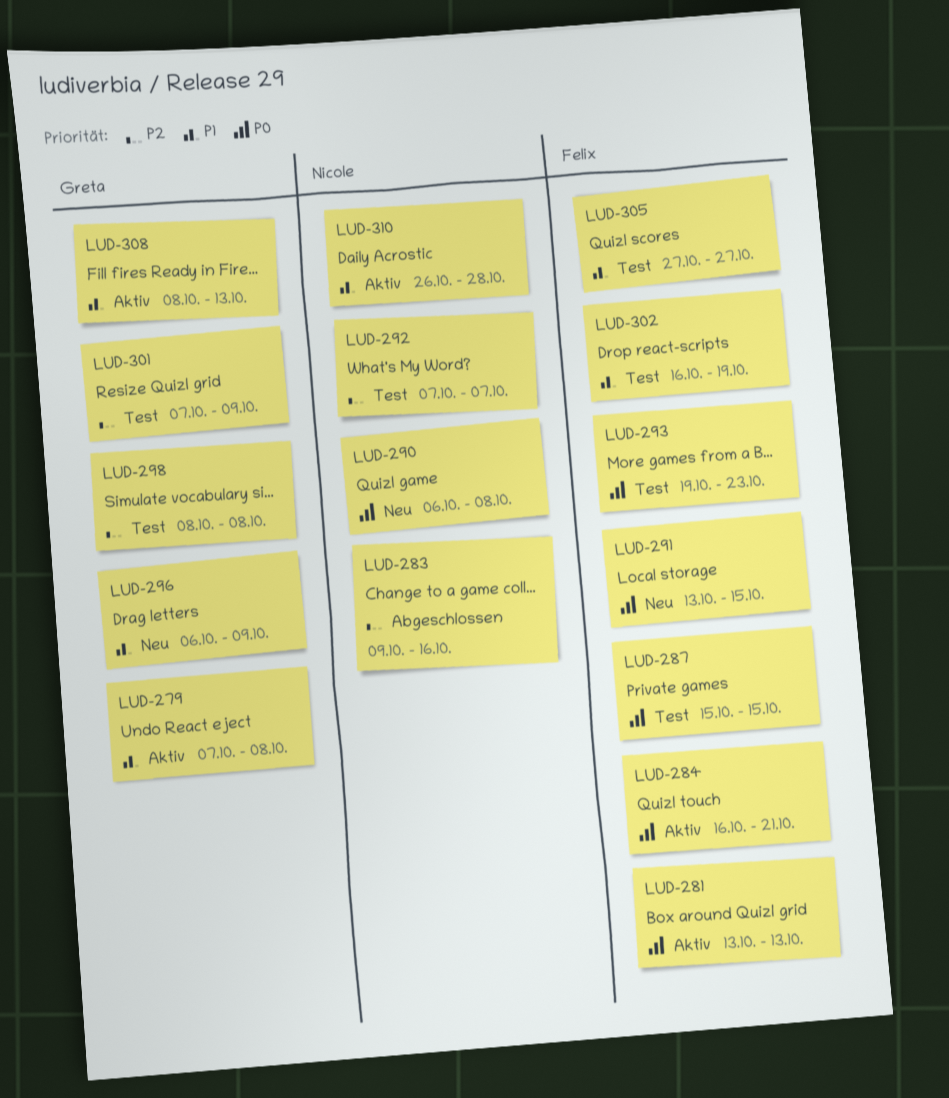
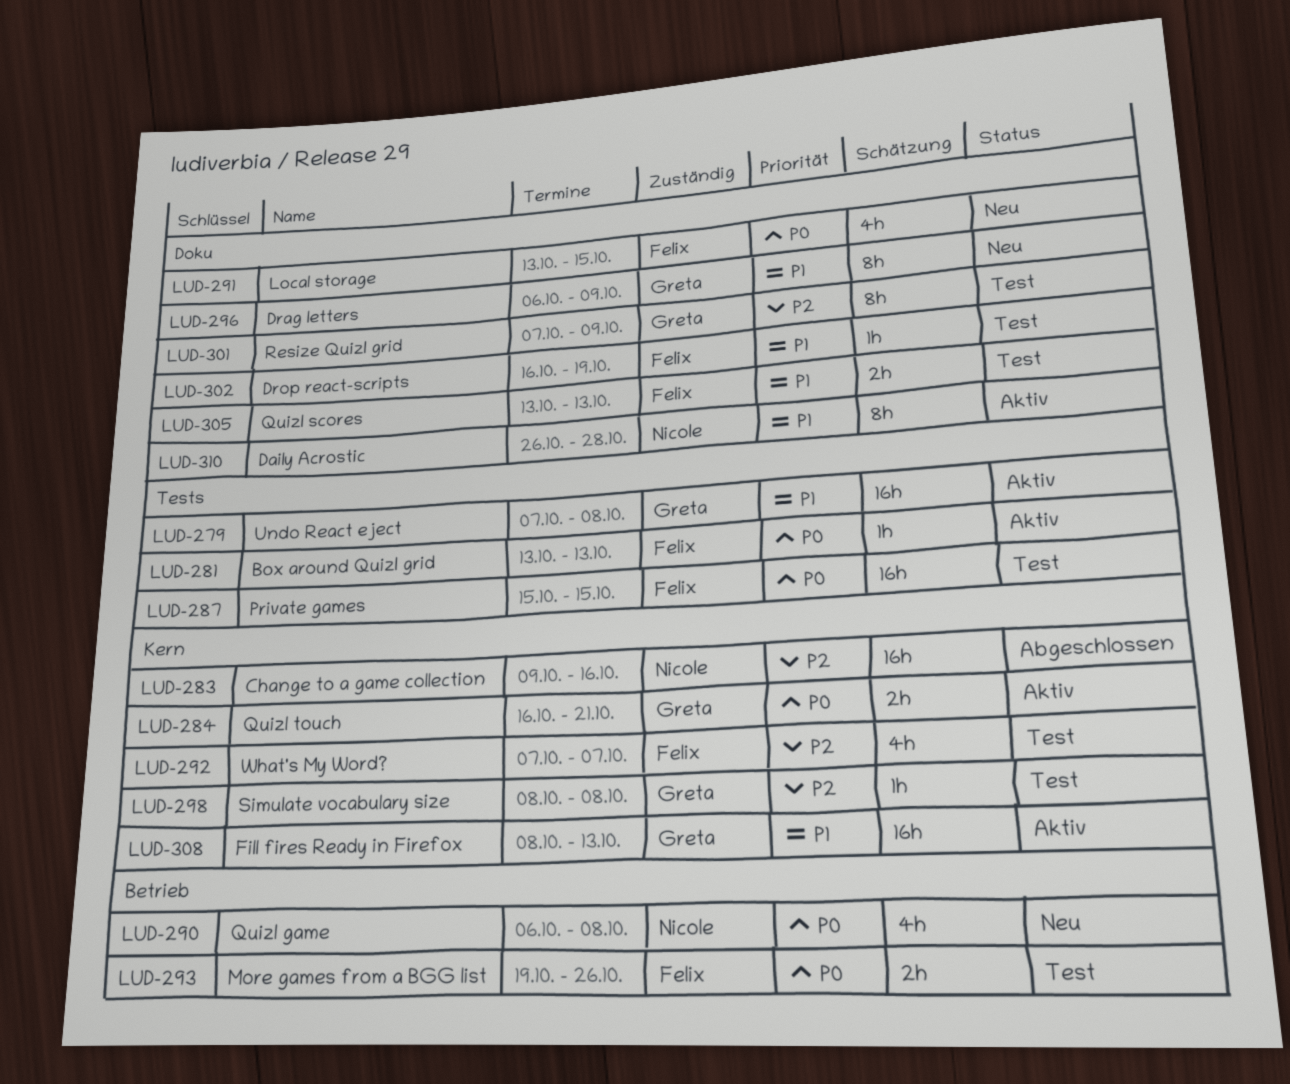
LUD-284, owner: Felix -> Greta
LUD-292, owner: Nicole -> Felix
LUD-293, due: Oct 23 -> Oct 26
LUD-305, start: Oct 27 -> Oct 13
LUD-305, due: Oct 27 -> Oct 13

